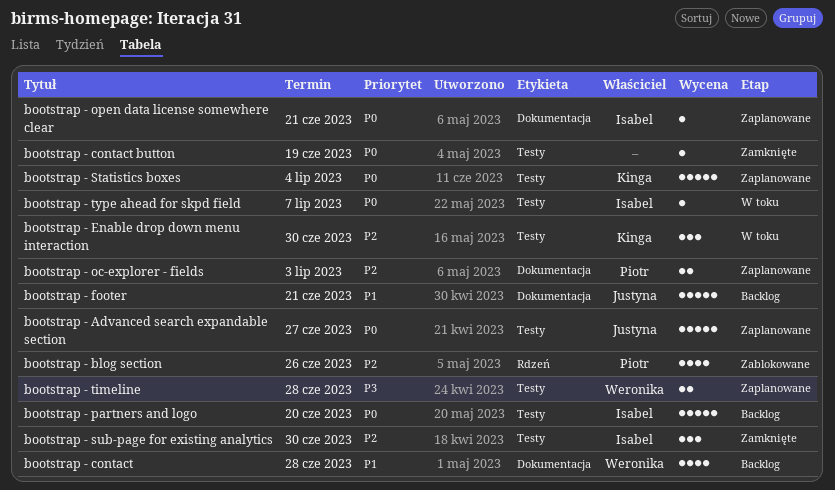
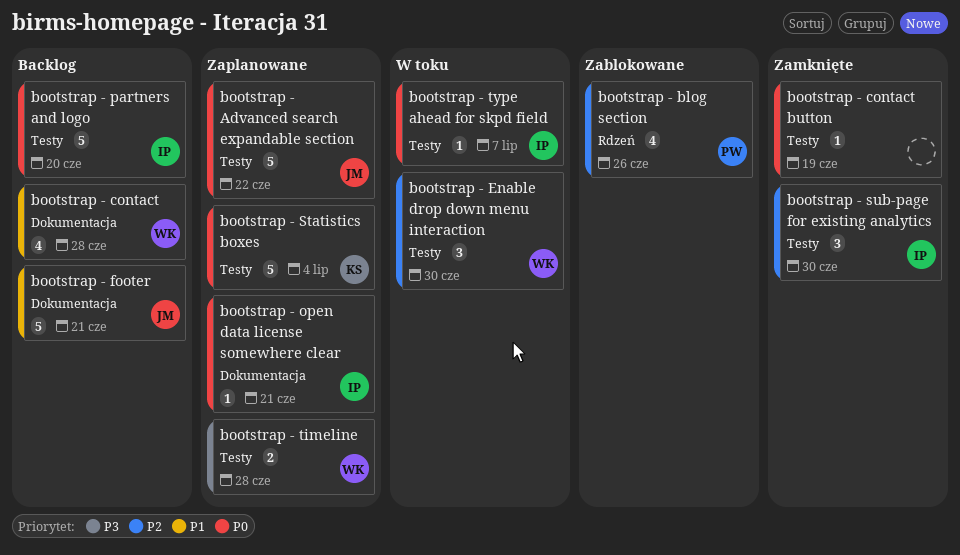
bootstrap - Advanced search expandable section, due: Jun 27 -> Jun 22
bootstrap - Enable drop down menu interaction, owner: Kinga -> Weronika
bootstrap - oc-explorer - fields: present -> none

